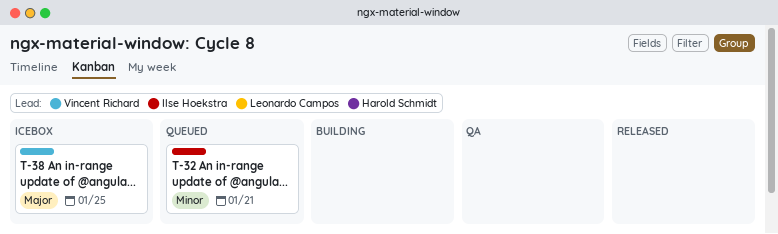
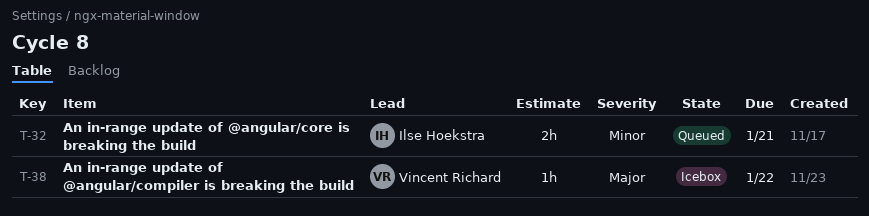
T-38, due: Jan 25 -> Jan 22

